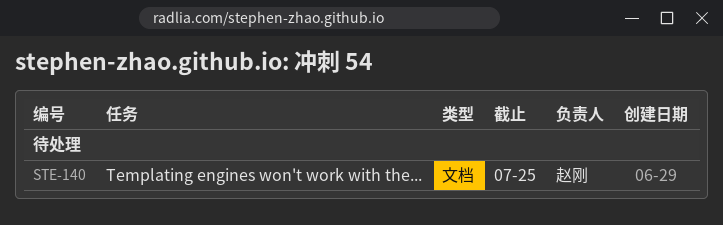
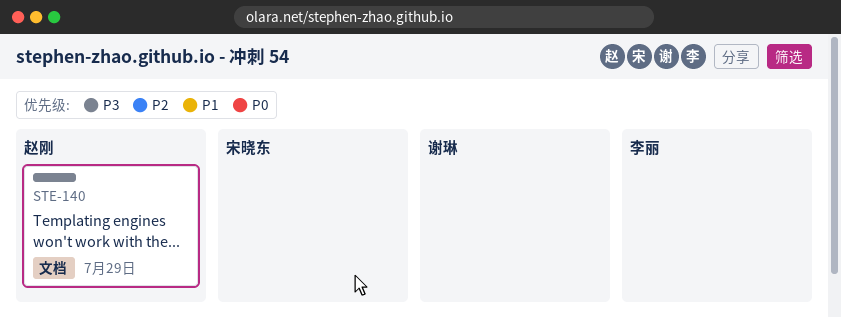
STE-140, due: Jul 25 -> Jul 29

